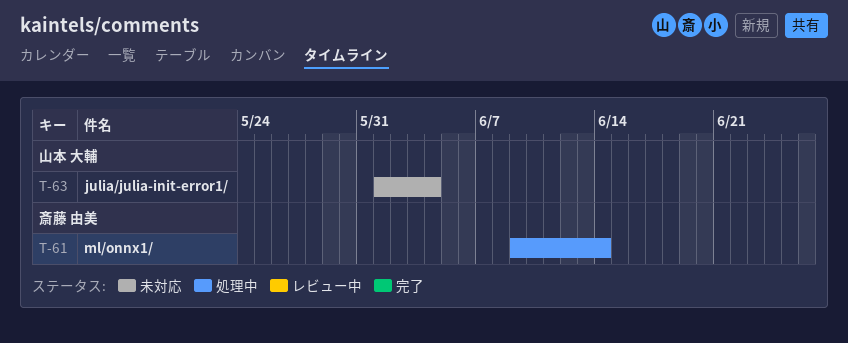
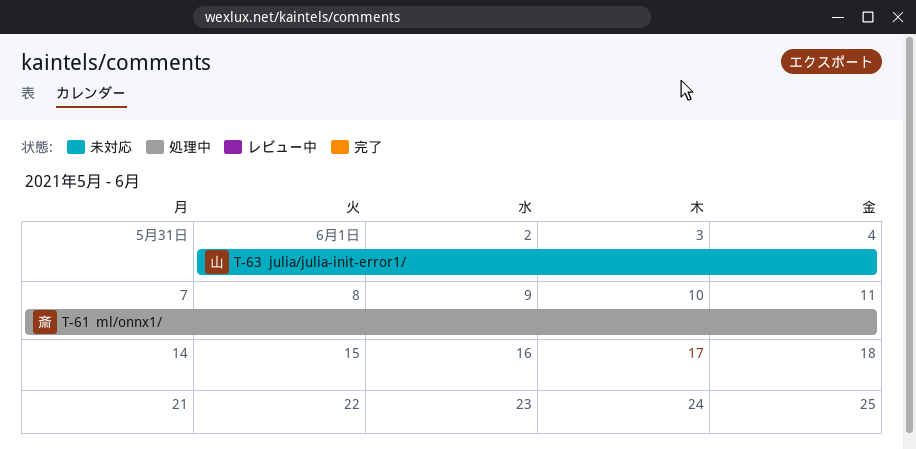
T-61, start: Jun 9 -> Jun 7
T-61, due: Jun 14 -> Jun 11

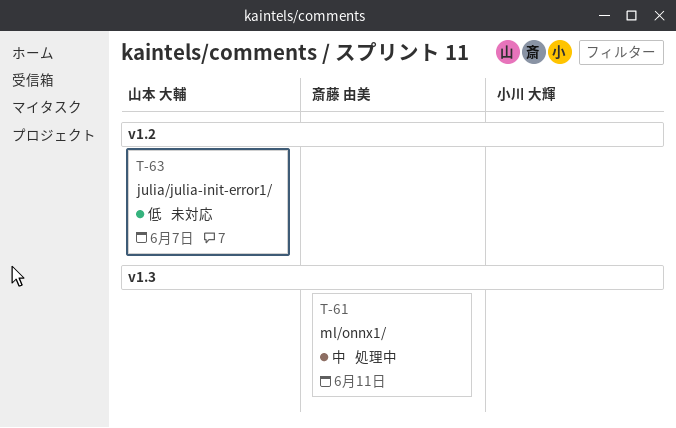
T-63, due: Jun 4 -> Jun 7

